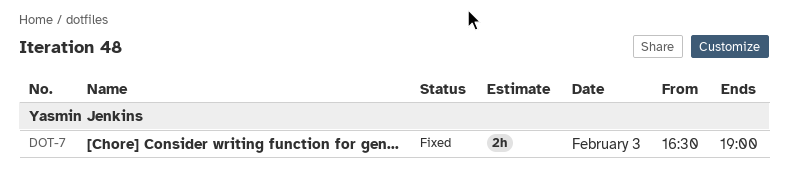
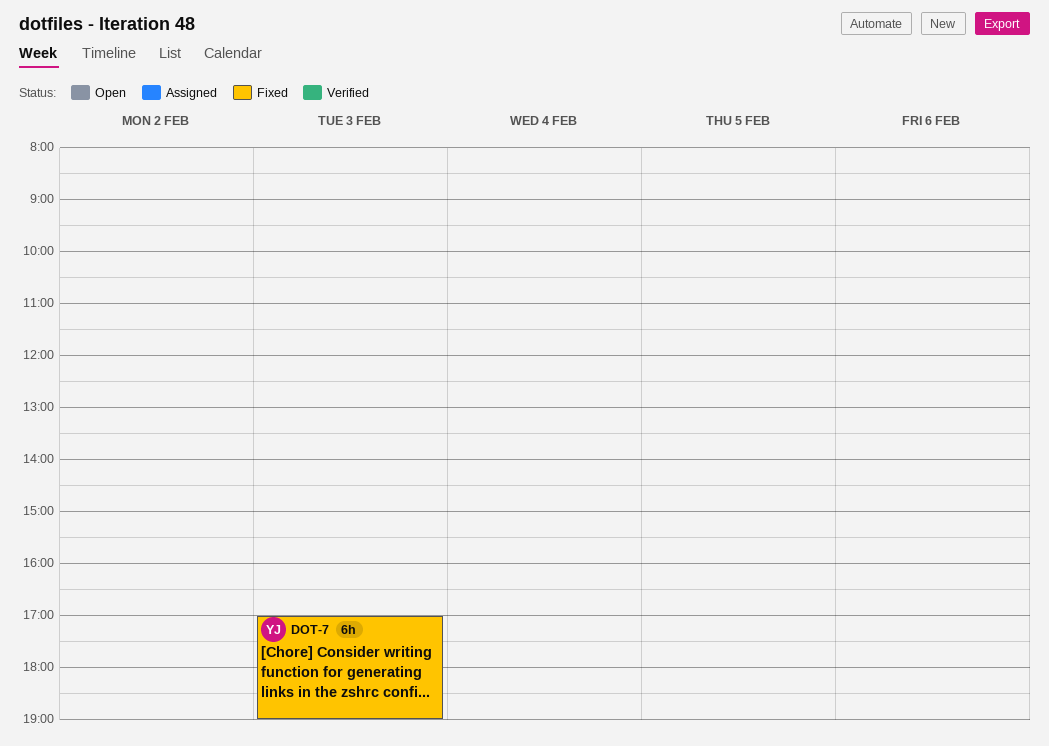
DOT-7, estimate: 2h -> 6h
DOT-7, begins: 16:30 -> 17:00

